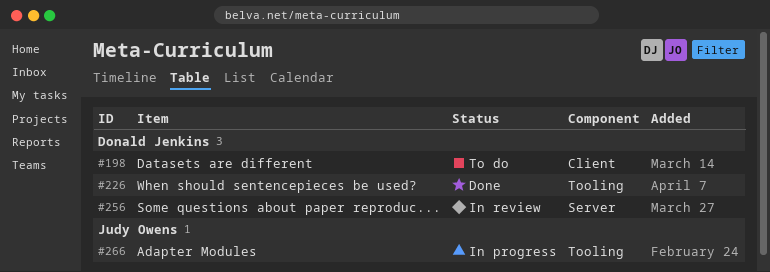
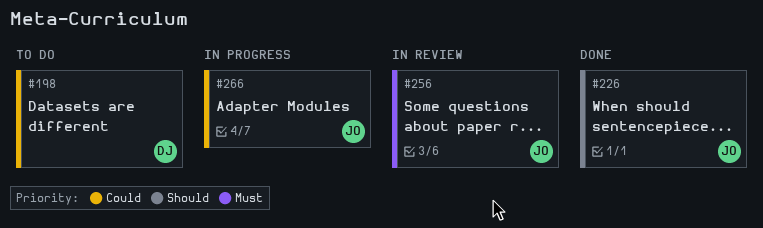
#226, owner: Donald Jenkins -> Judy Owens
#256, owner: Donald Jenkins -> Judy Owens

